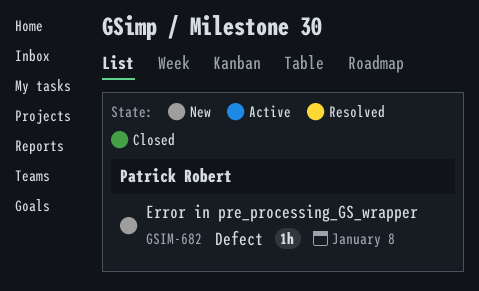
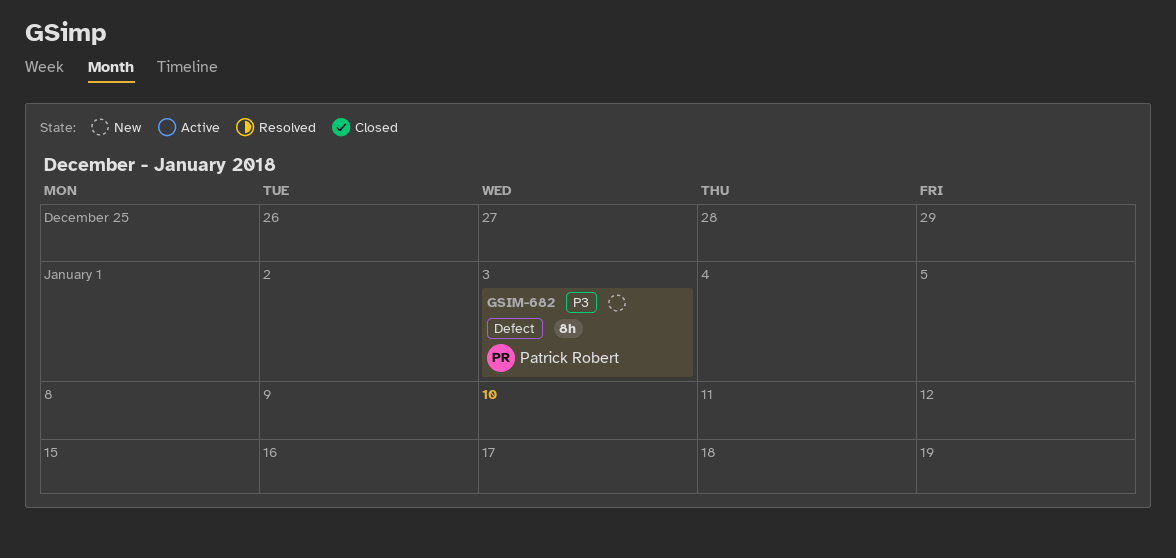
GSIM-682, estimate: 1h -> 8h
GSIM-682, due: Jan 8 -> Jan 3

